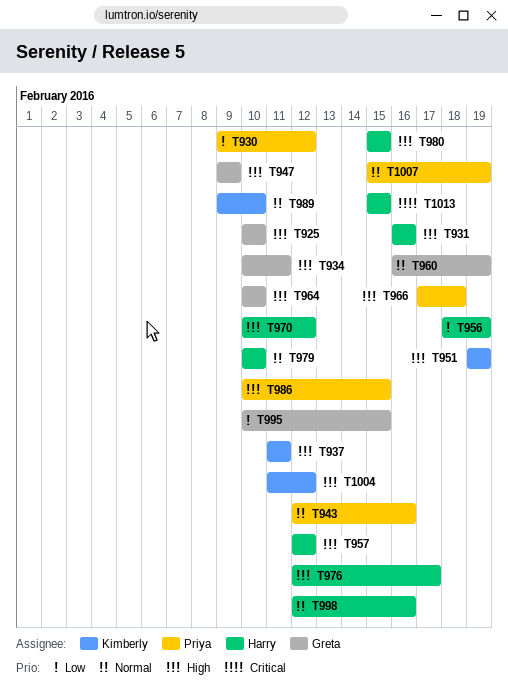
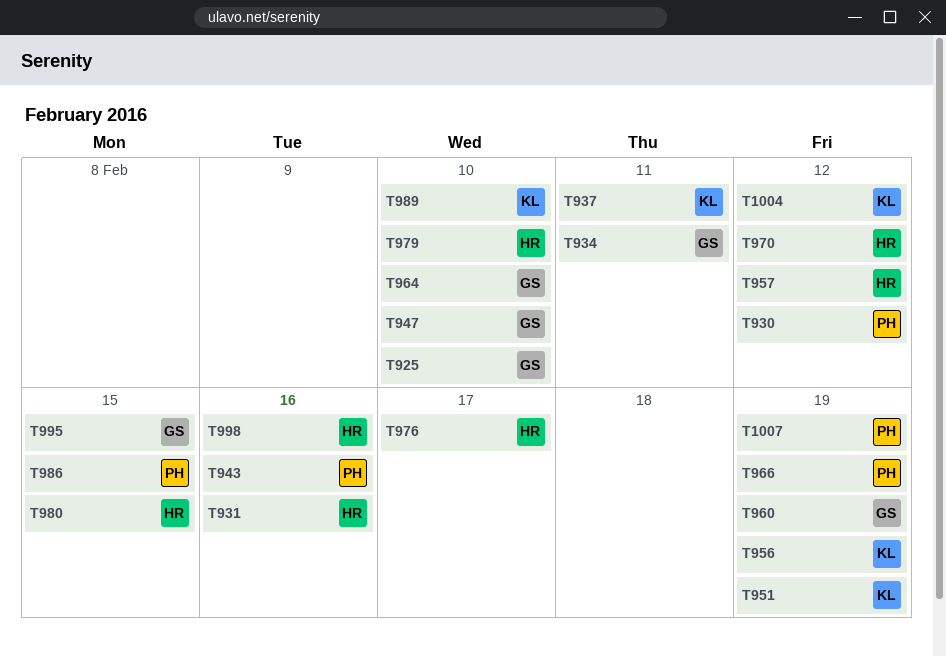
T947, due: Feb 9 -> Feb 10
T956, owner: Harry -> Kimberly
T966, due: Feb 18 -> Feb 19
T1013: present -> none

